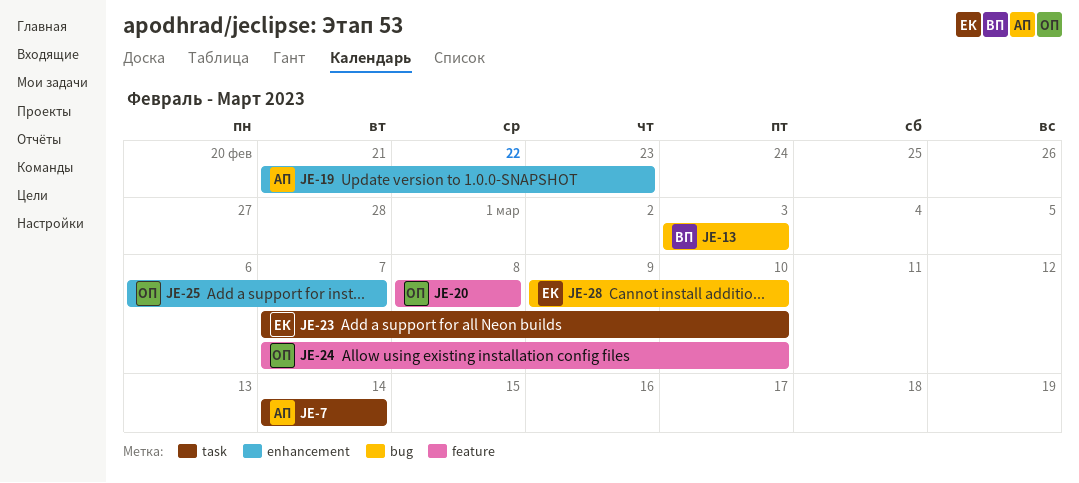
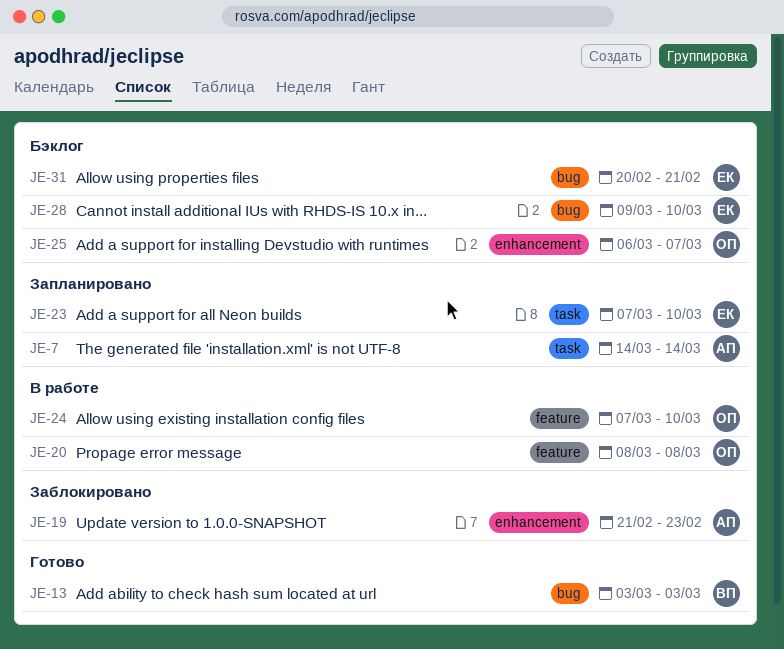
JE-31: none -> present

